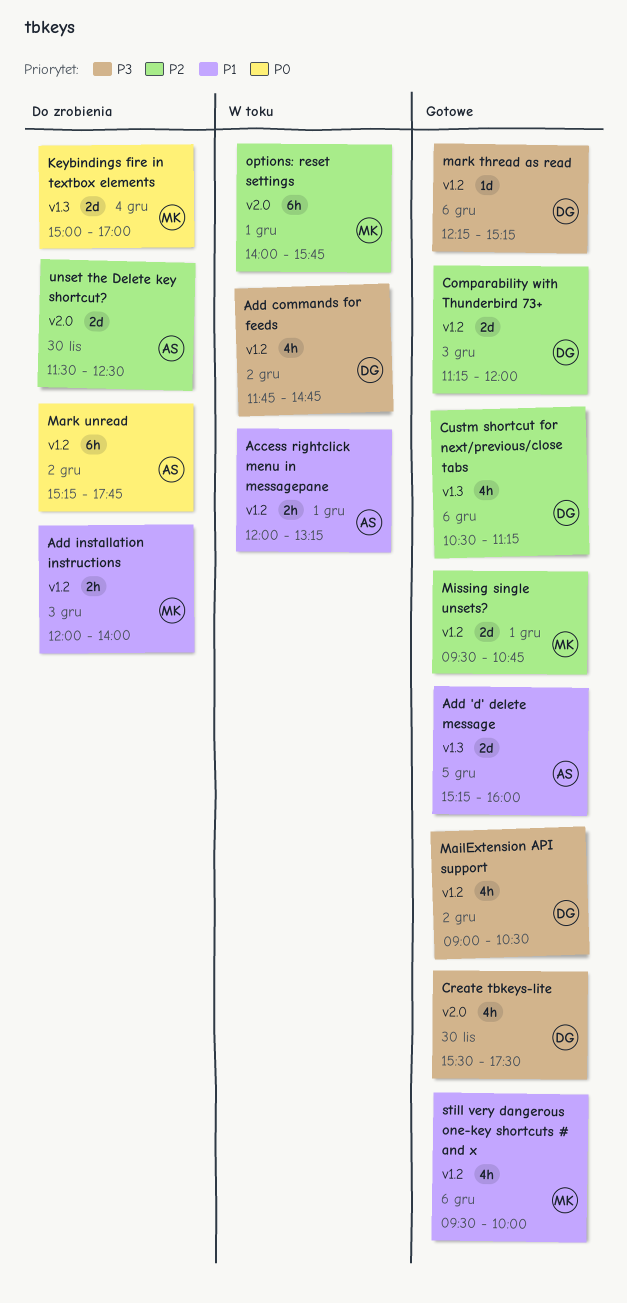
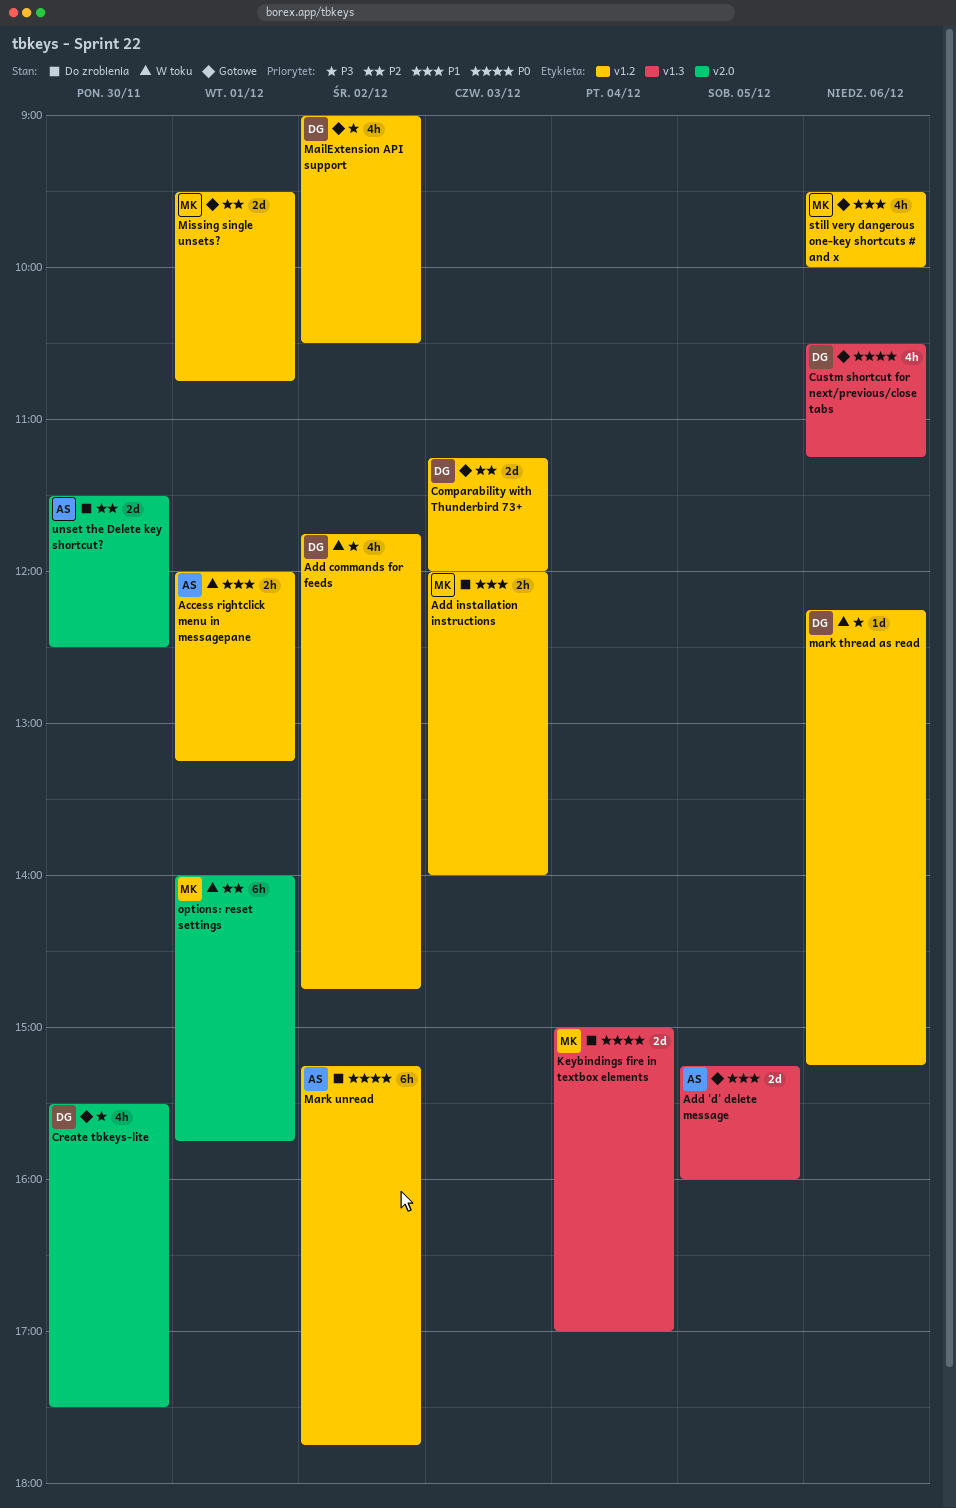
Custm shortcut for next/previous/close tabs, priority: P2 -> P0
mark thread as read, status: Gotowe -> W toku

